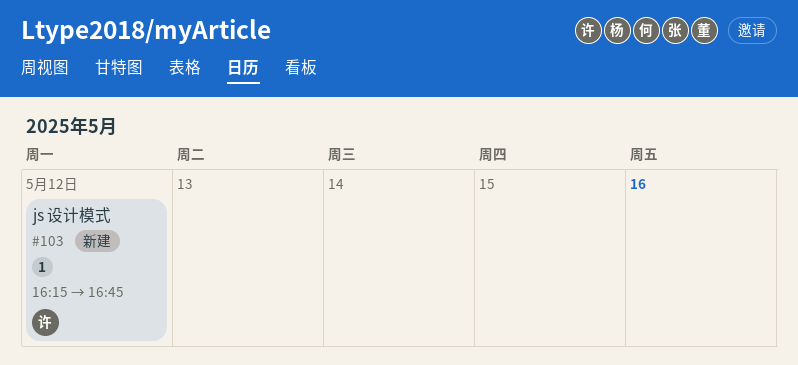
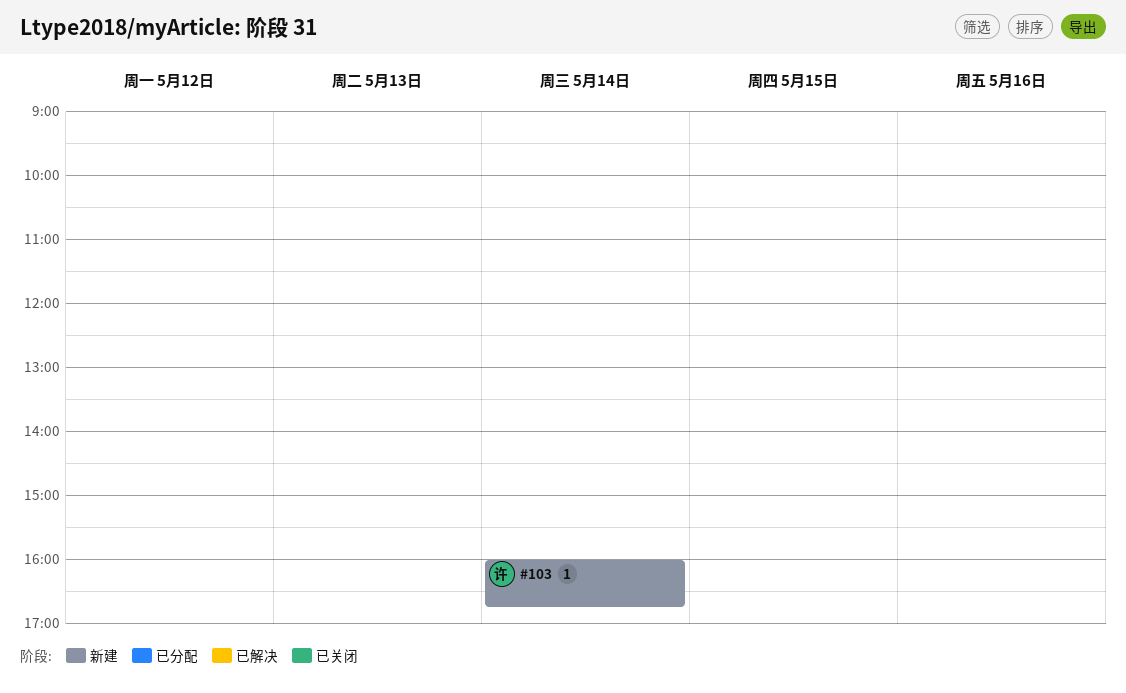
#103, day: May 12 -> May 14
#103, begins: 16:15 -> 16:00

